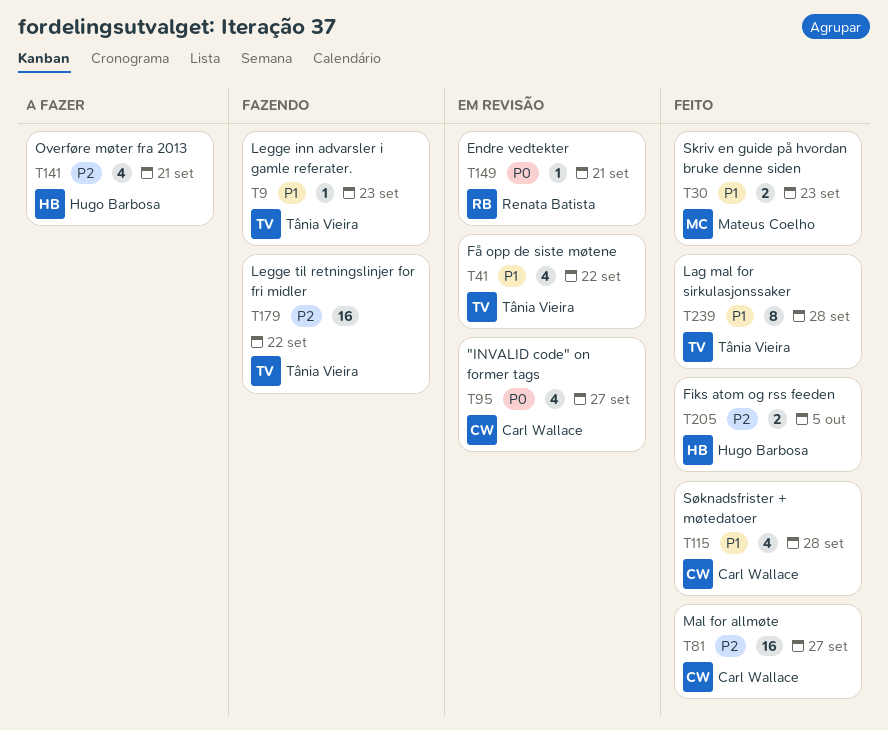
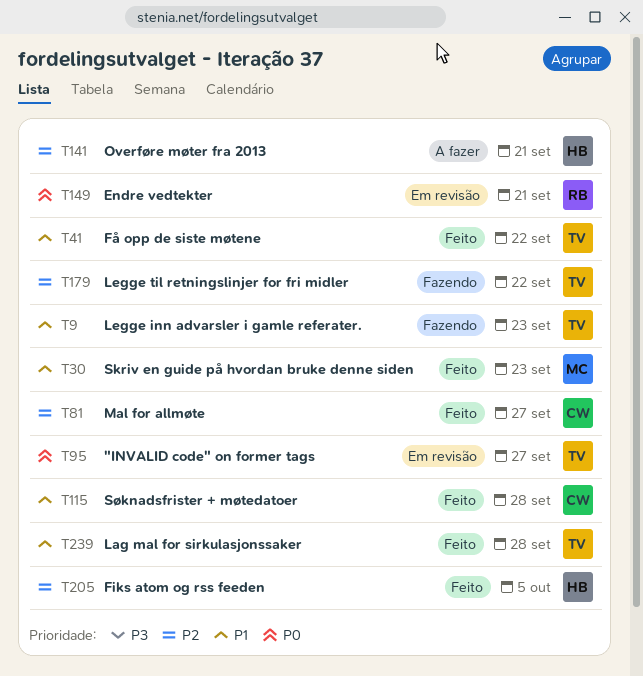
T41, status: Em revisão -> Feito
T95, owner: Carl Wallace -> Tânia Vieira

